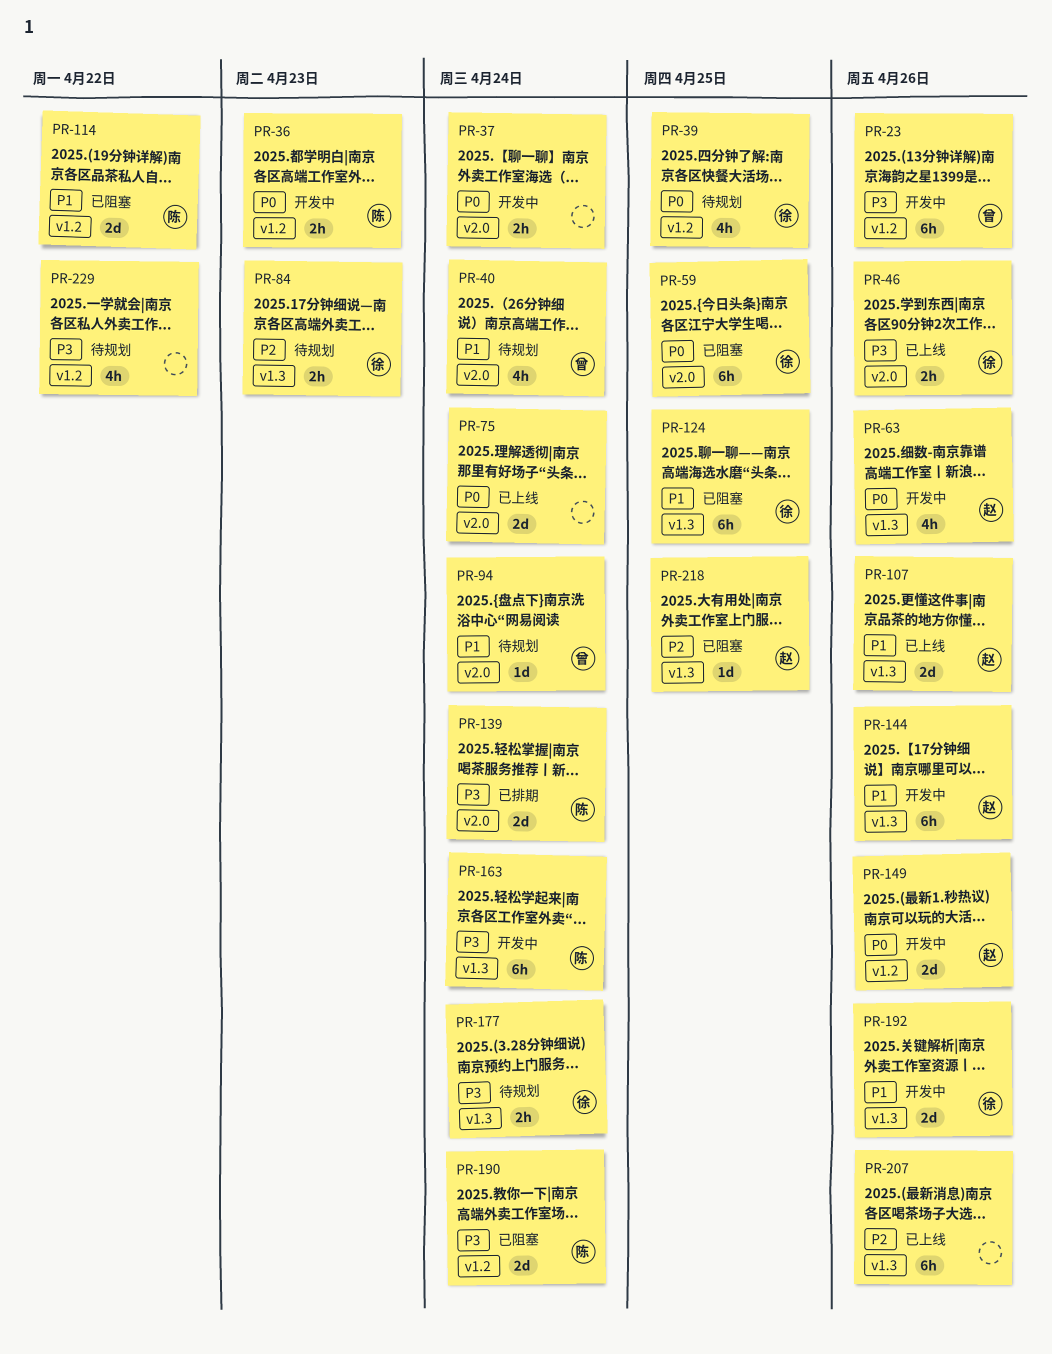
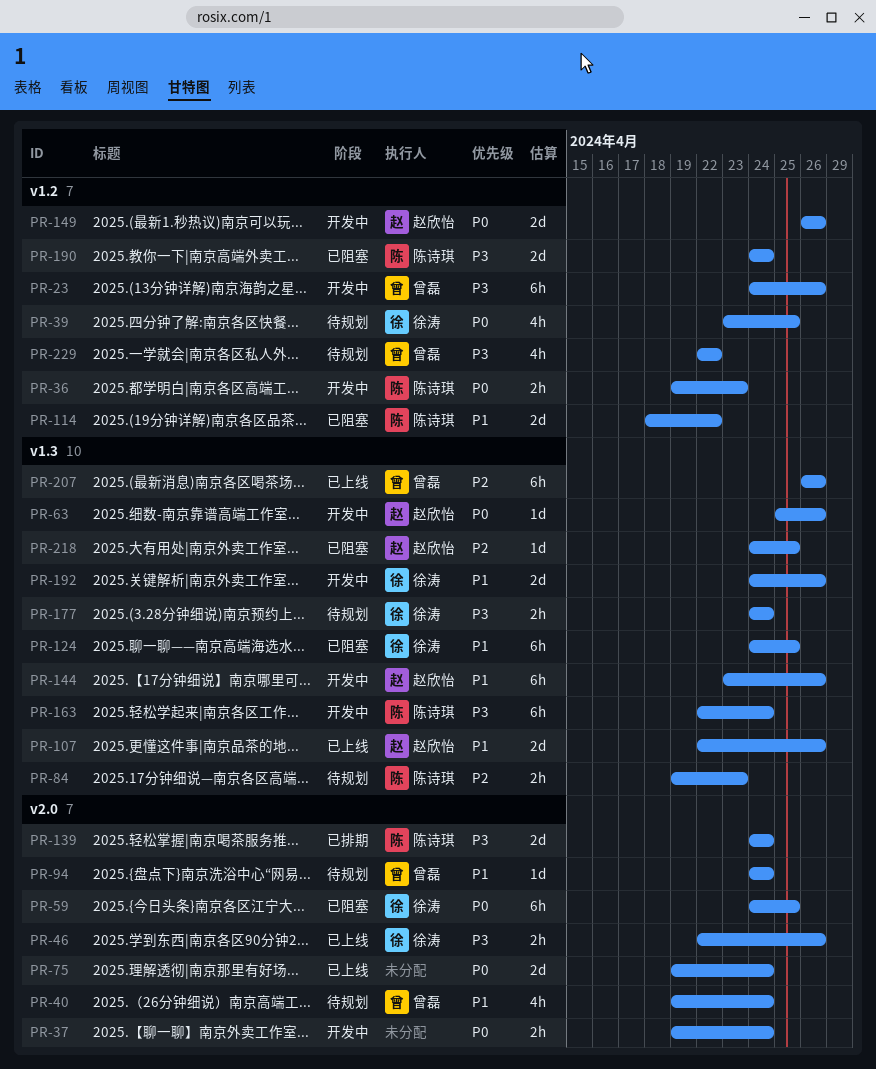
PR-63, estimate: 4h -> 1d
PR-84, owner: 徐涛 -> 陈诗琪
PR-207, owner: none -> 曾磊
PR-229, owner: none -> 曾磊

